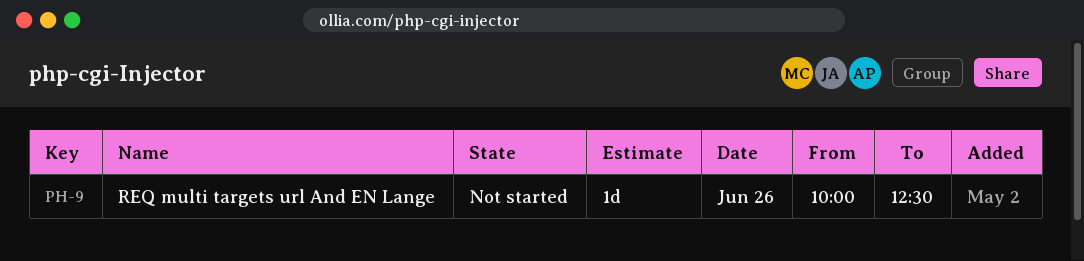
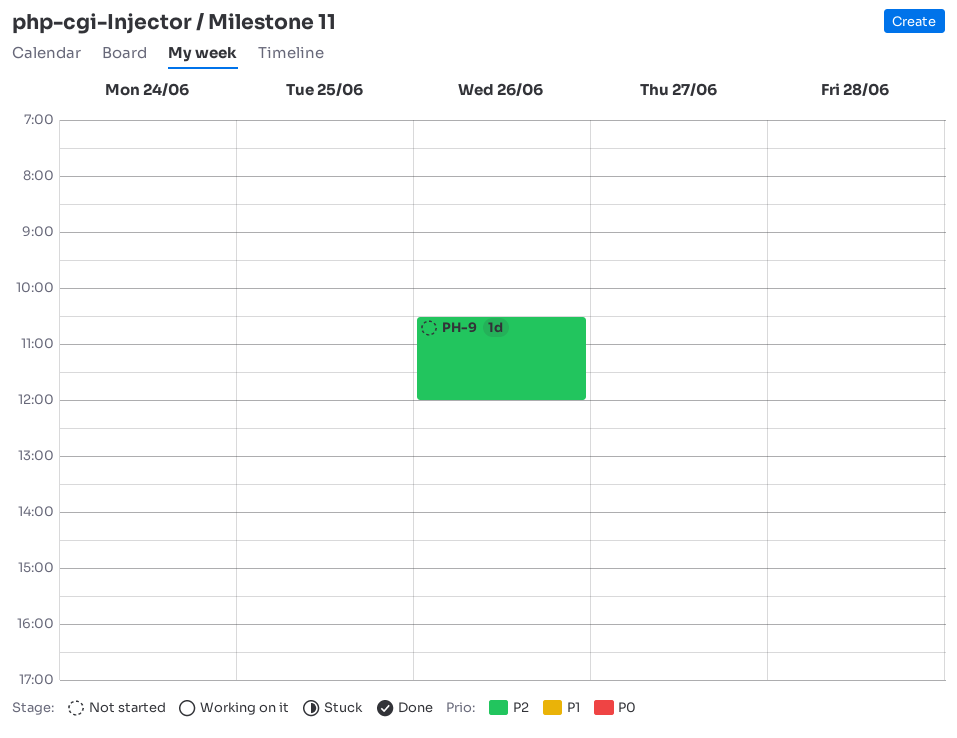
PH-9, begins: 10:00 -> 10:30
PH-9, ends: 12:30 -> 12:00

